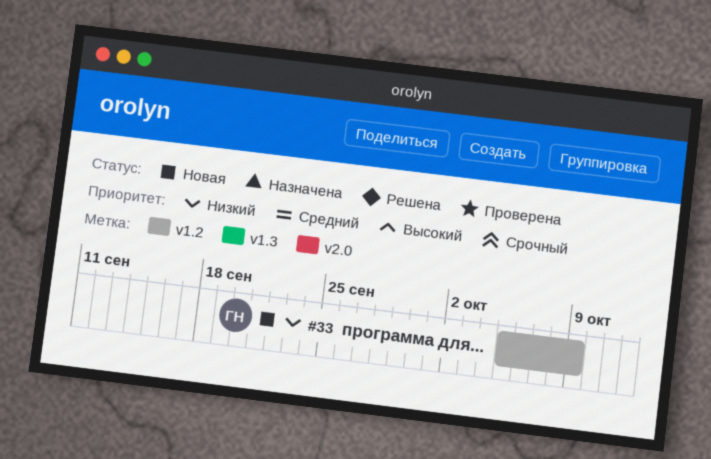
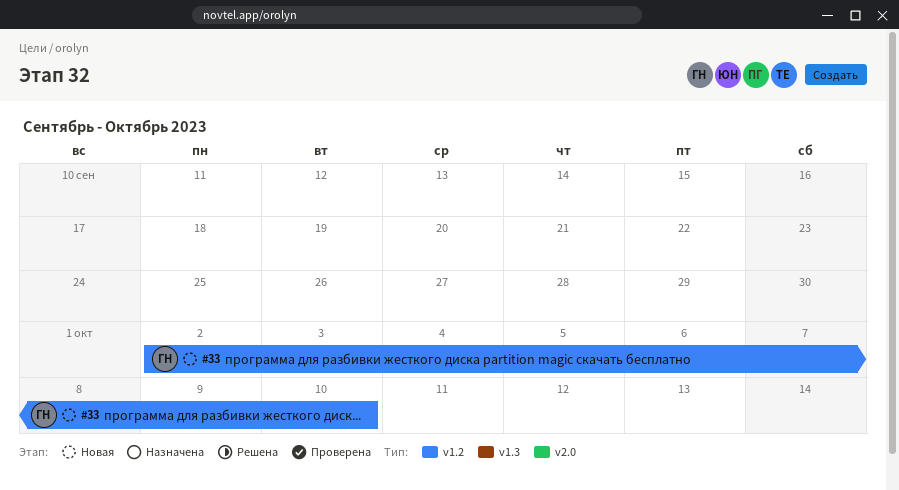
#33, start: Oct 5 -> Oct 2
#33, due: Oct 9 -> Oct 10

